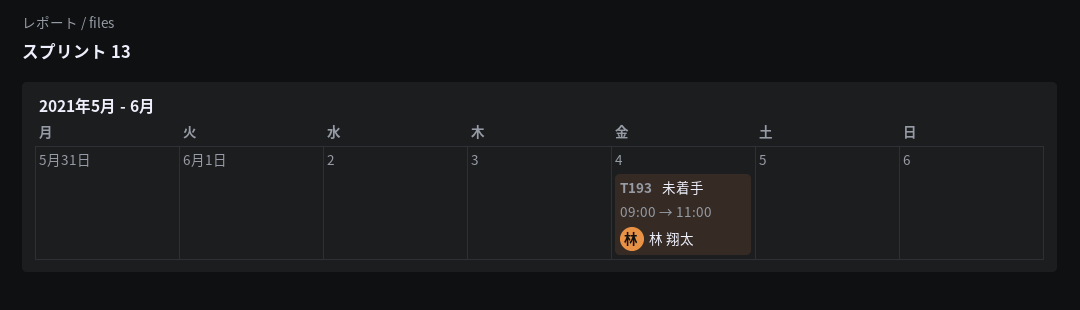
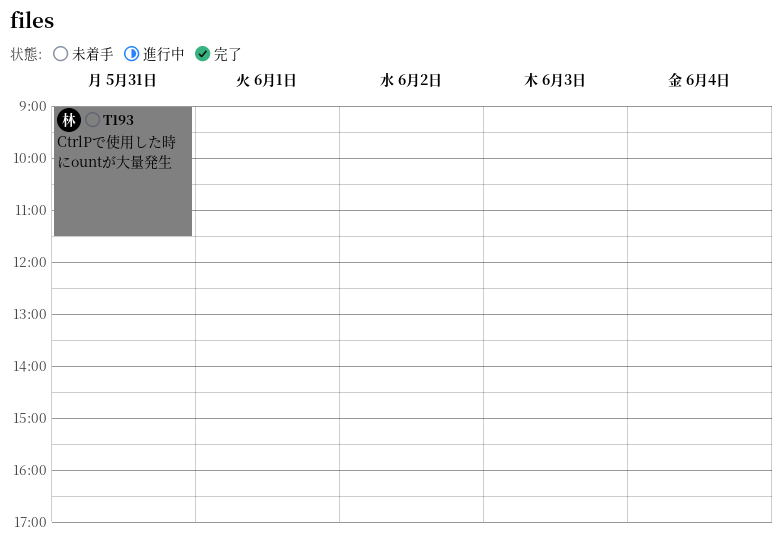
T193, day: Jun 4 -> May 31
T193, ends: 11:00 -> 11:30

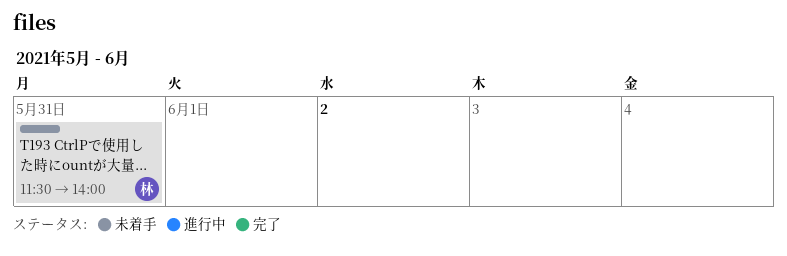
T193, begins: 09:00 -> 11:30
T193, ends: 11:30 -> 14:00

